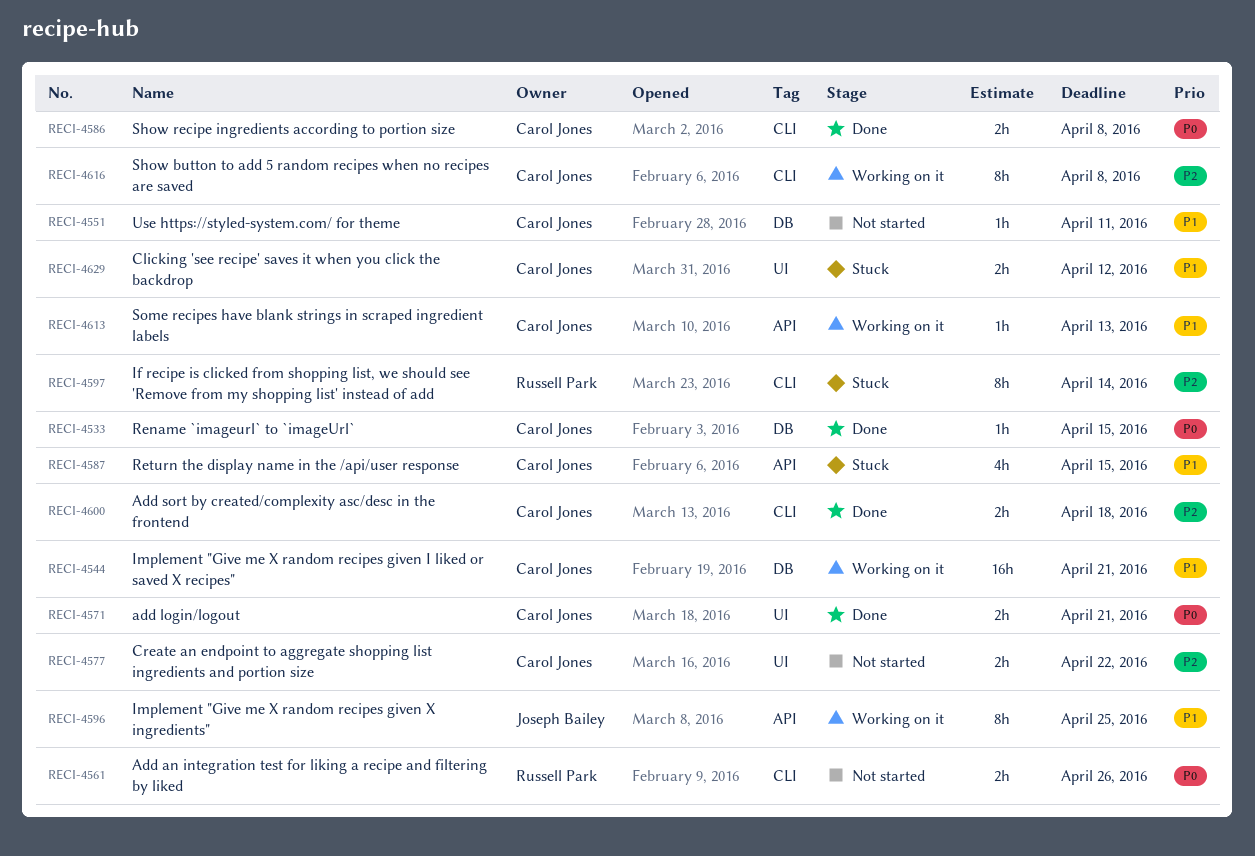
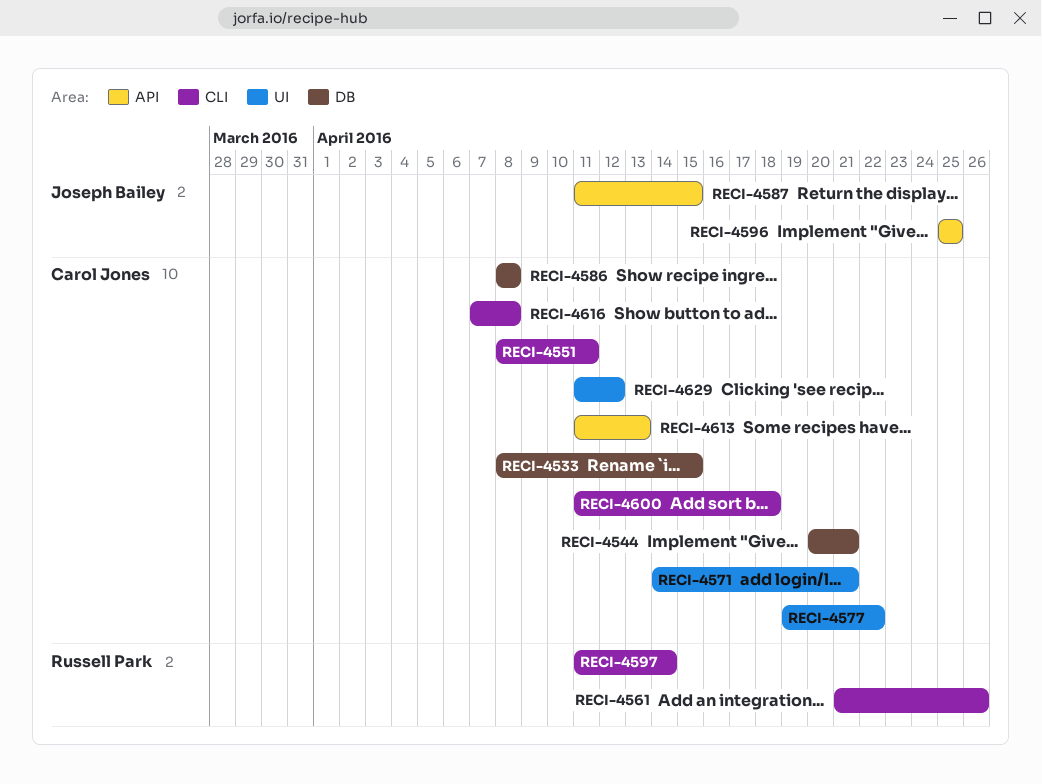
RECI-4551, label: DB -> CLI
RECI-4586, label: CLI -> DB
RECI-4587, owner: Carol Jones -> Joseph Bailey

